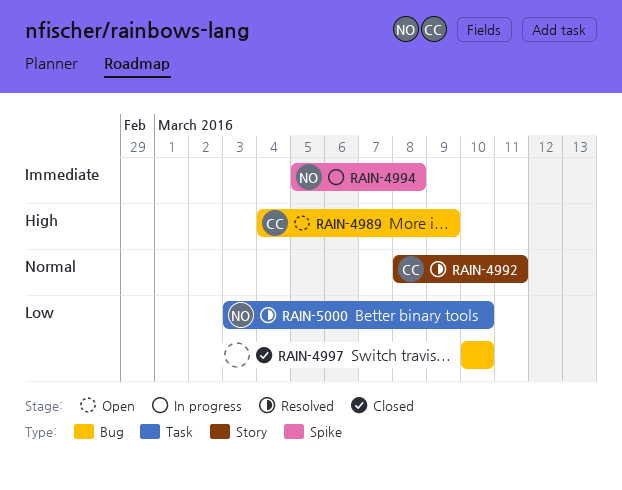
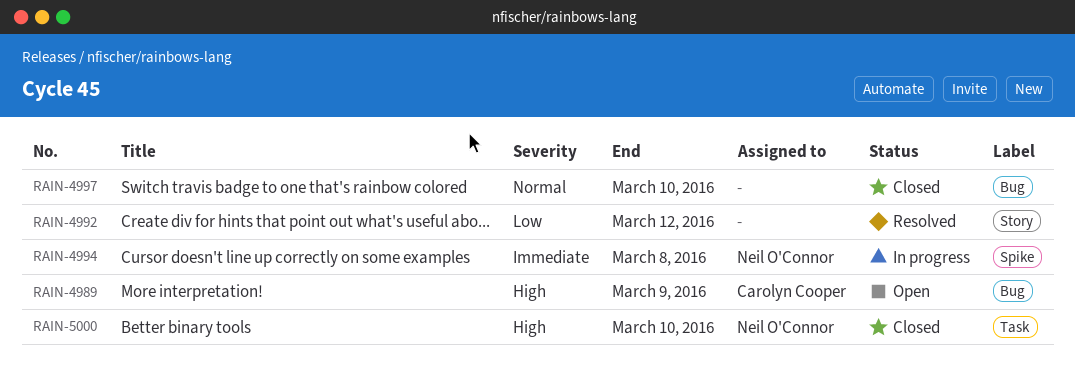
RAIN-4992, owner: Carolyn Cooper -> none
RAIN-4992, priority: Normal -> Low
RAIN-4992, due: Mar 11 -> Mar 12
RAIN-4997, priority: Low -> Normal
RAIN-5000, status: Resolved -> Closed
RAIN-5000, priority: Low -> High

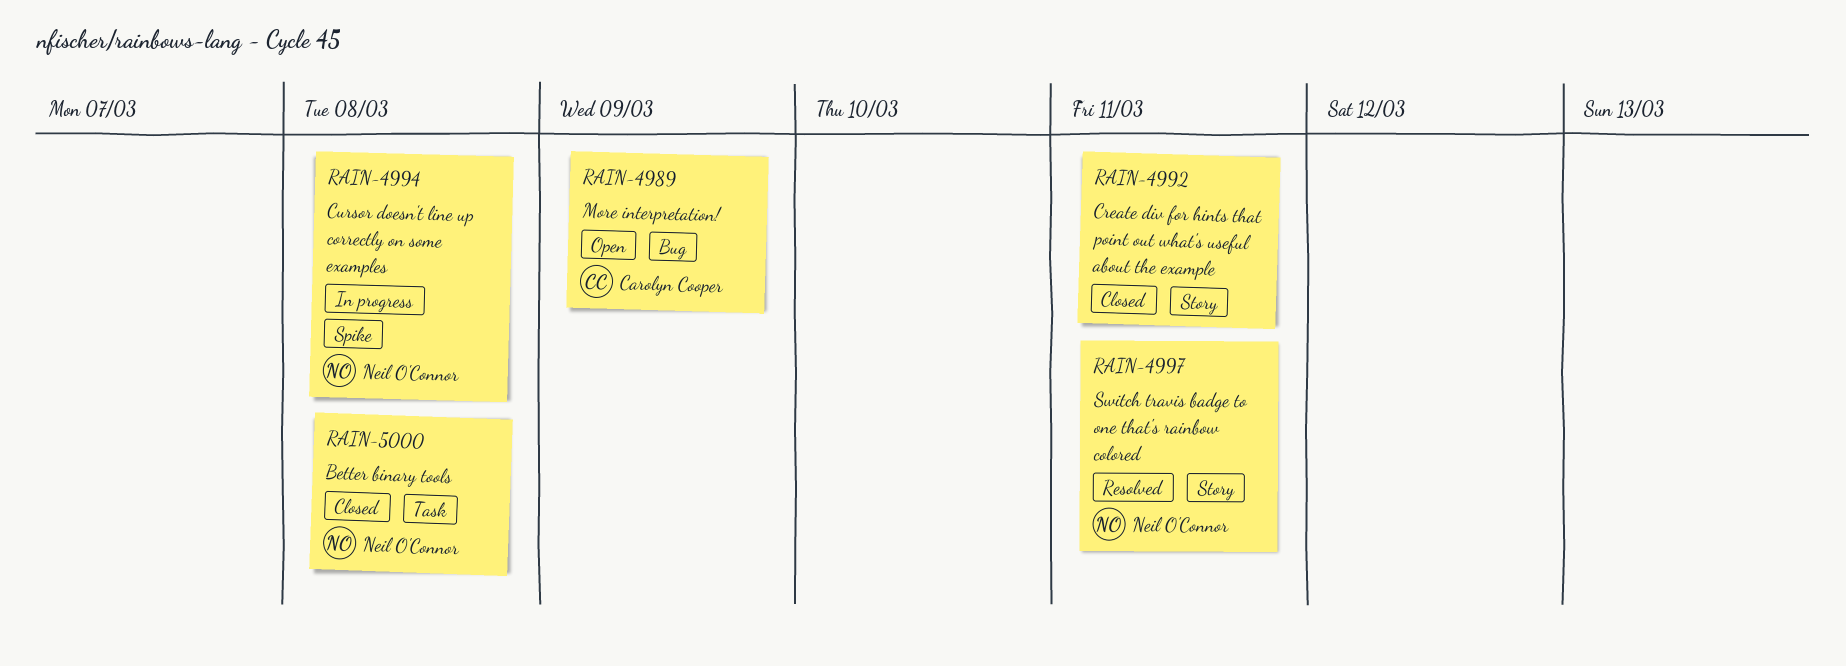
RAIN-4992, status: Resolved -> Closed
RAIN-4992, due: Mar 12 -> Mar 11
RAIN-4997, status: Closed -> Resolved
RAIN-4997, owner: none -> Neil O'Connor
RAIN-4997, label: Bug -> Story
RAIN-4997, due: Mar 10 -> Mar 11
RAIN-5000, due: Mar 10 -> Mar 8

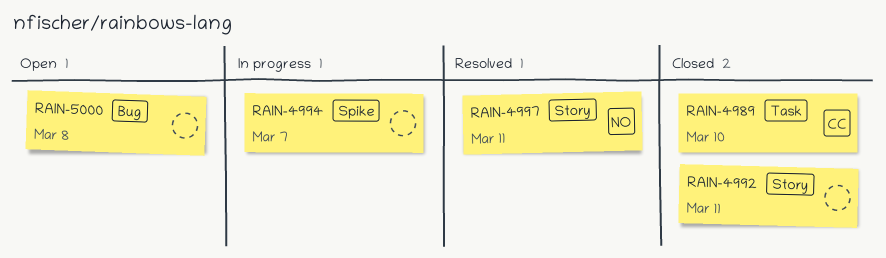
RAIN-4989, status: Open -> Closed
RAIN-4989, label: Bug -> Task
RAIN-4989, due: Mar 9 -> Mar 10
RAIN-4994, owner: Neil O'Connor -> none
RAIN-4994, due: Mar 8 -> Mar 7
RAIN-5000, status: Closed -> Open
RAIN-5000, owner: Neil O'Connor -> none
RAIN-5000, label: Task -> Bug

